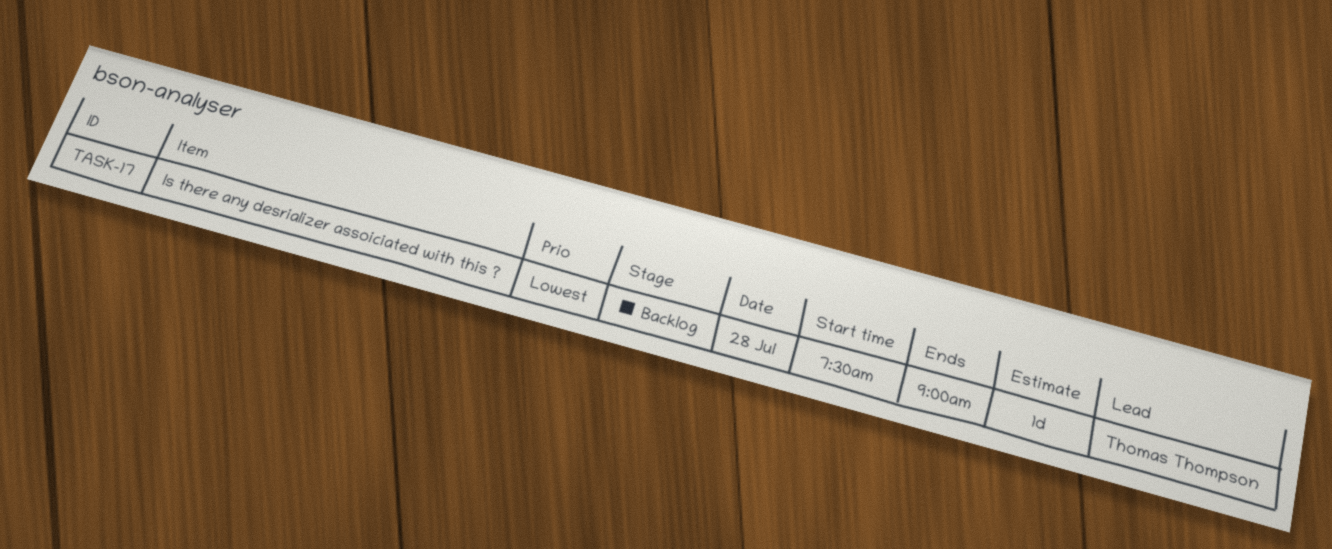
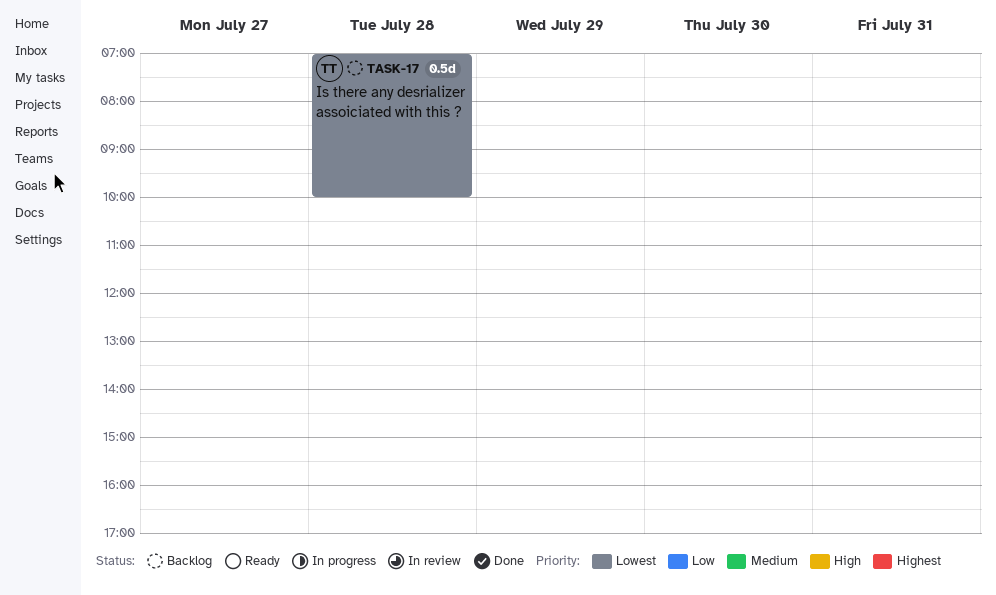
TASK-17, estimate: 1d -> 0.5d
TASK-17, begins: 07:30 -> 07:00
TASK-17, ends: 09:00 -> 10:00

